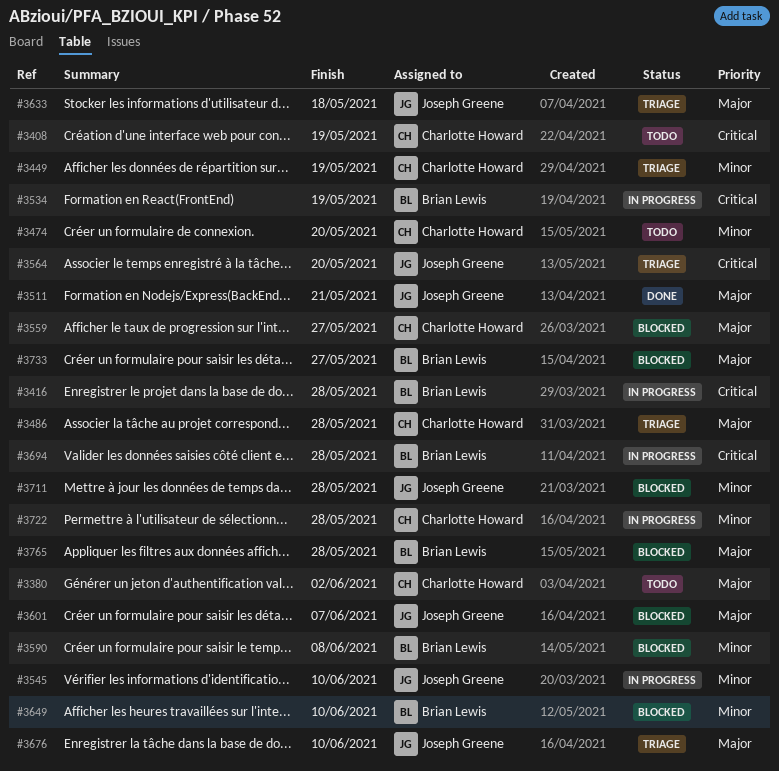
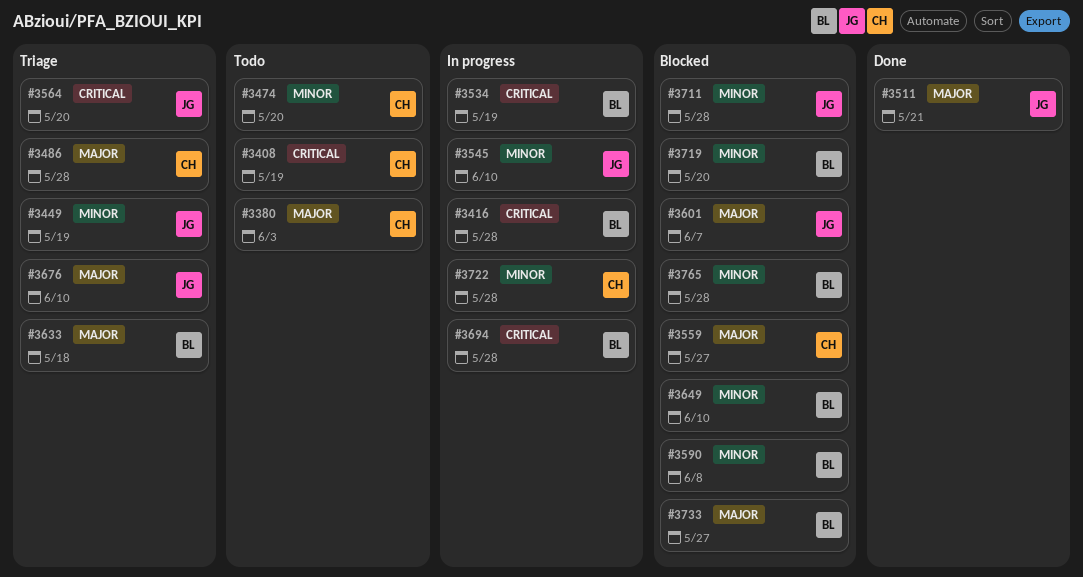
#3380, due: Jun 2 -> Jun 3
#3449, owner: Charlotte Howard -> Joseph Greene
#3633, owner: Joseph Greene -> Brian Lewis
#3719: none -> present
#3765, priority: Major -> Minor

